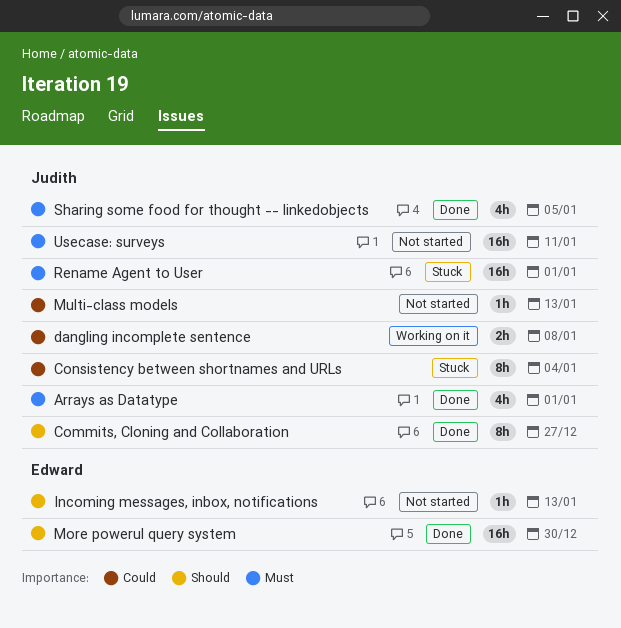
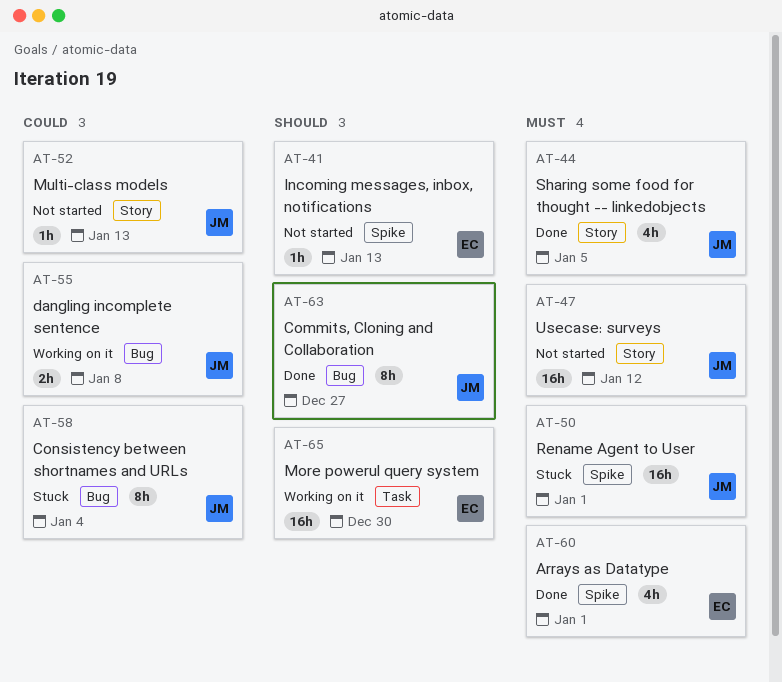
Arrays as Datatype, owner: Judith -> Edward
More powerul query system, status: Done -> Working on it
Usecase: surveys, due: Jan 11 -> Jan 12

